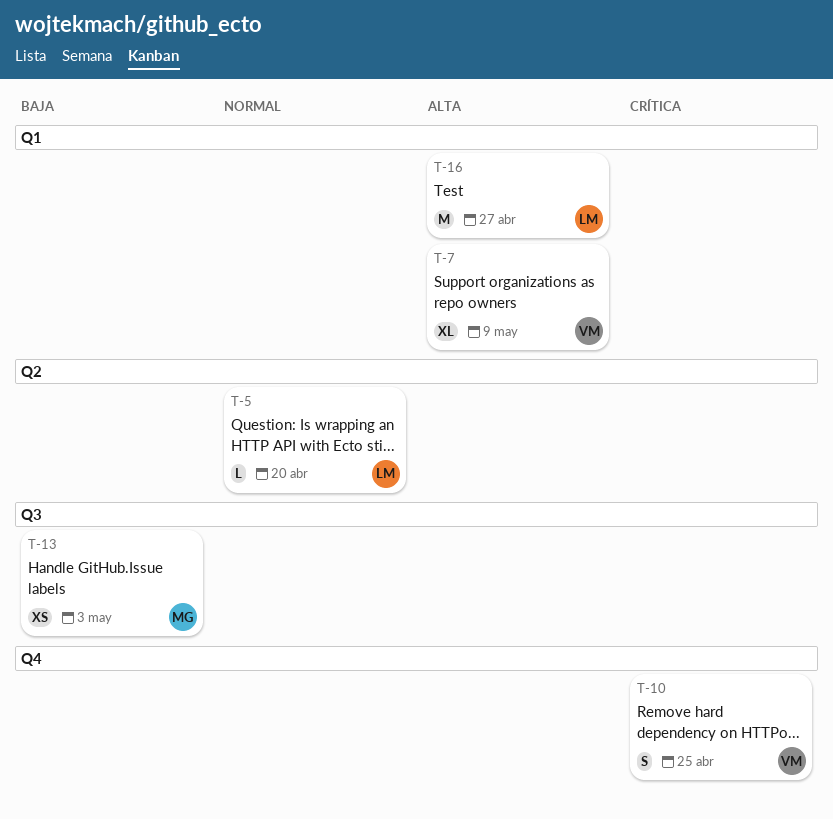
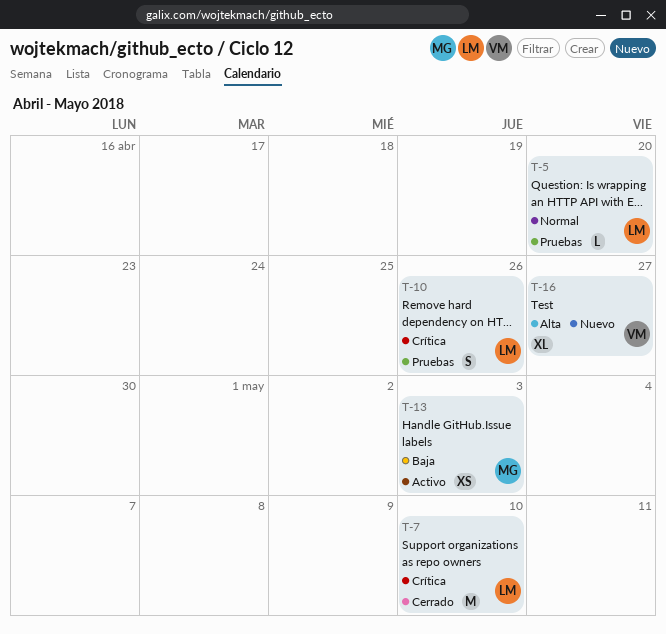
T-7, owner: VM -> LM
T-7, priority: Alta -> Crítica
T-7, estimate: XL -> M
T-7, due: May 9 -> May 10
T-10, owner: VM -> LM
T-10, due: Apr 25 -> Apr 26
T-16, owner: LM -> VM
T-16, estimate: M -> XL

